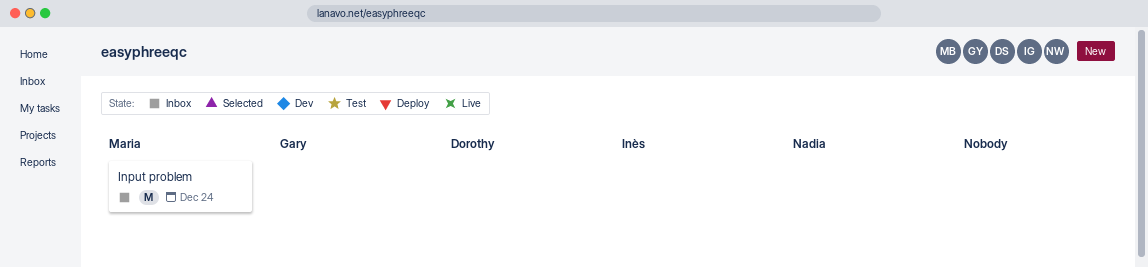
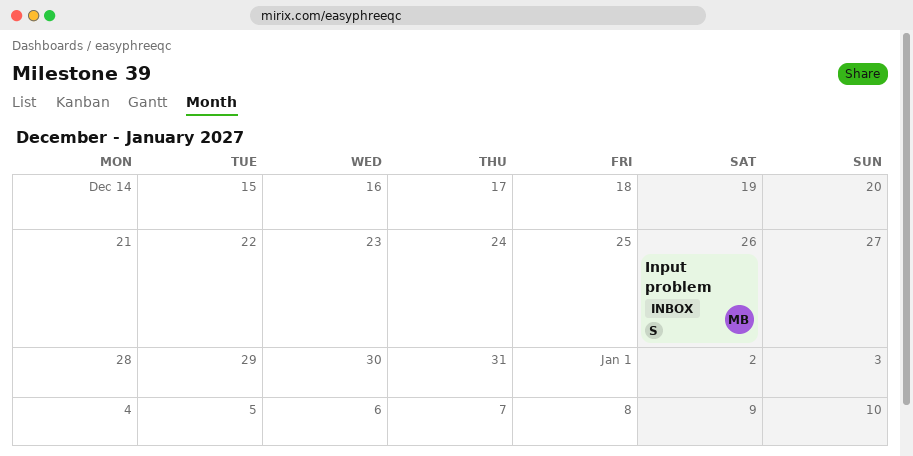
Input problem, estimate: M -> S
Input problem, due: Dec 24 -> Dec 26

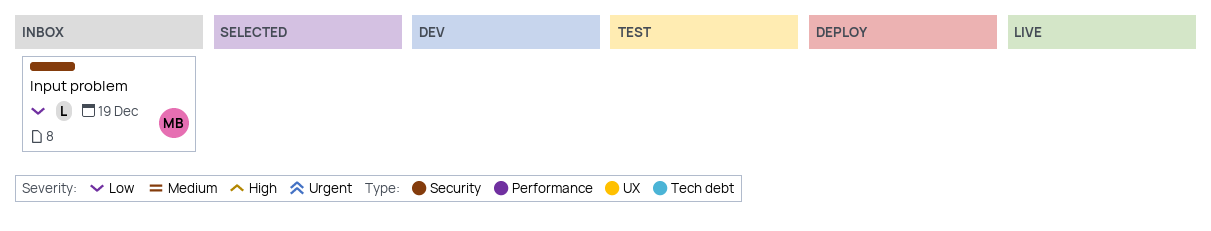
Input problem, estimate: S -> L
Input problem, due: Dec 26 -> Dec 19

